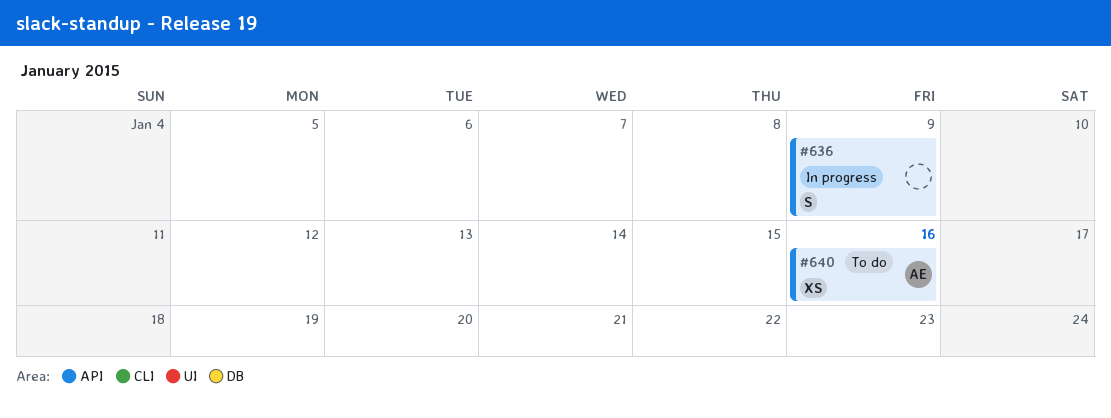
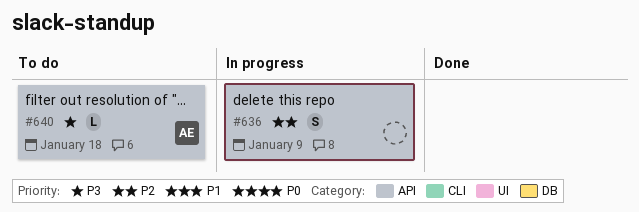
#640, estimate: XS -> L
#640, due: Jan 16 -> Jan 18

